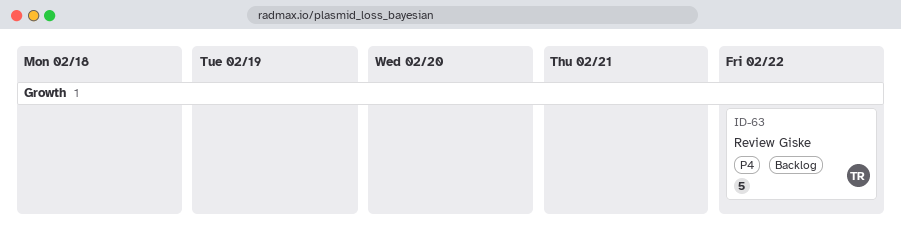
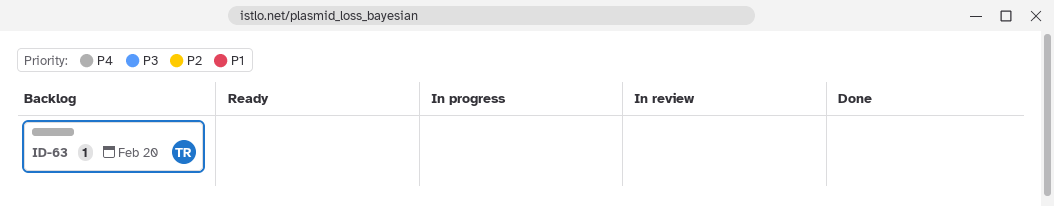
ID-63, estimate: 5 -> 1
ID-63, due: Feb 22 -> Feb 20

